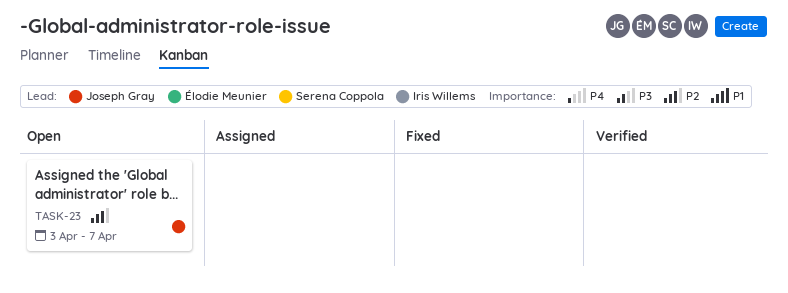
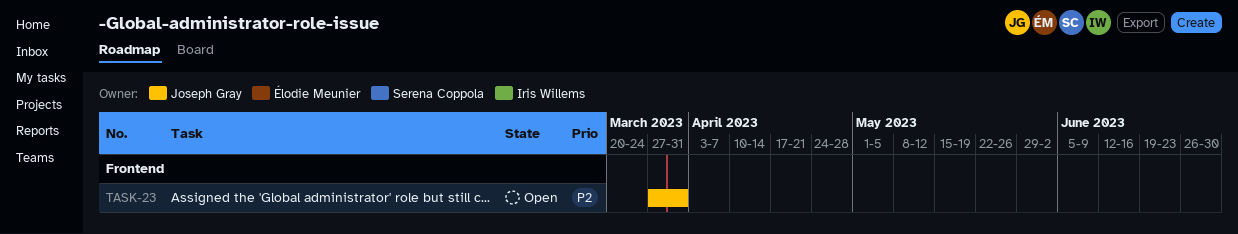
TASK-23, start: Apr 3 -> Mar 27
TASK-23, due: Apr 7 -> Mar 31

